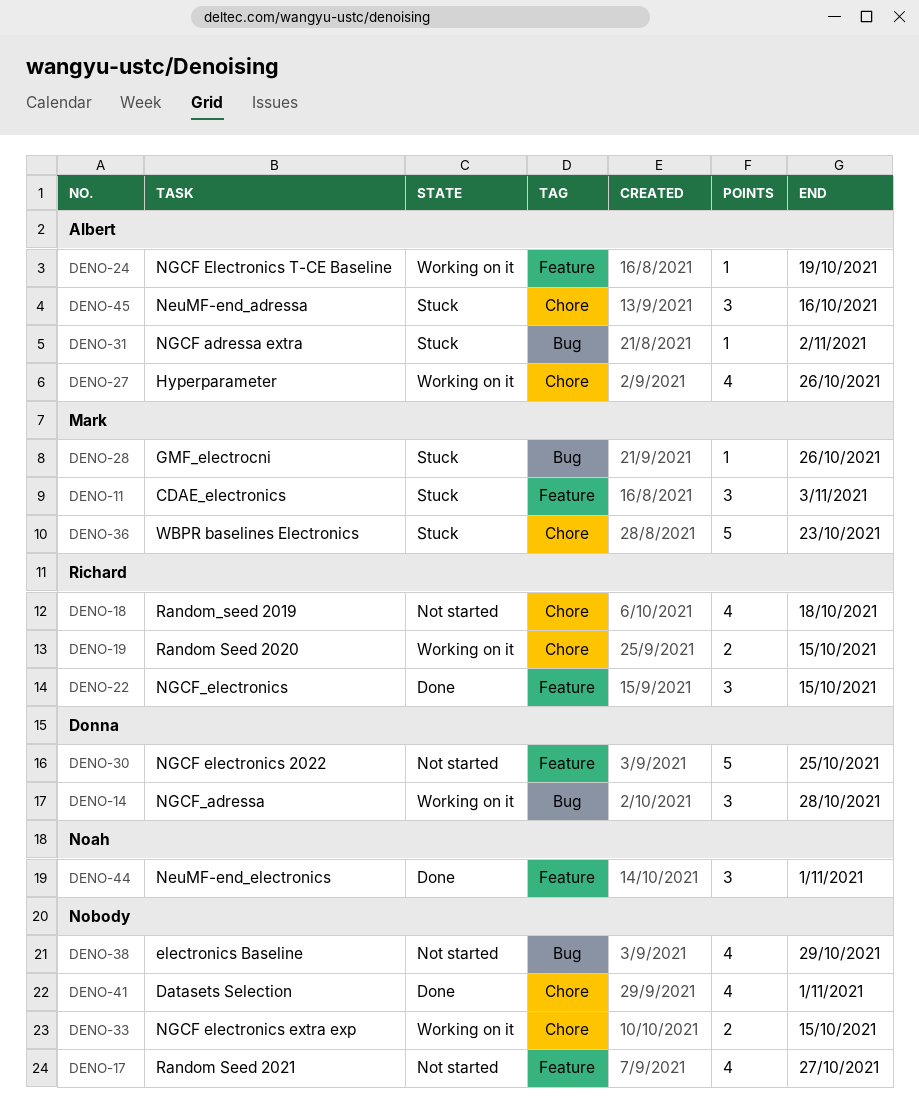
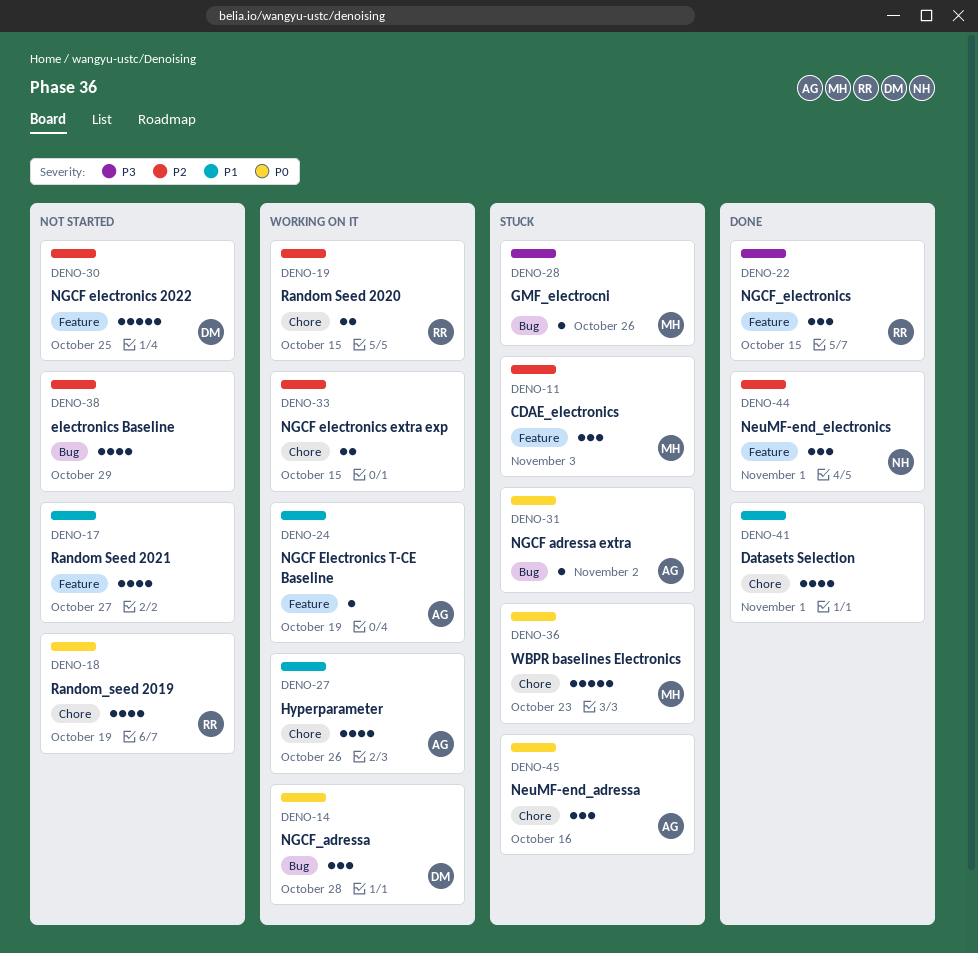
DENO-18, due: Oct 18 -> Oct 19

